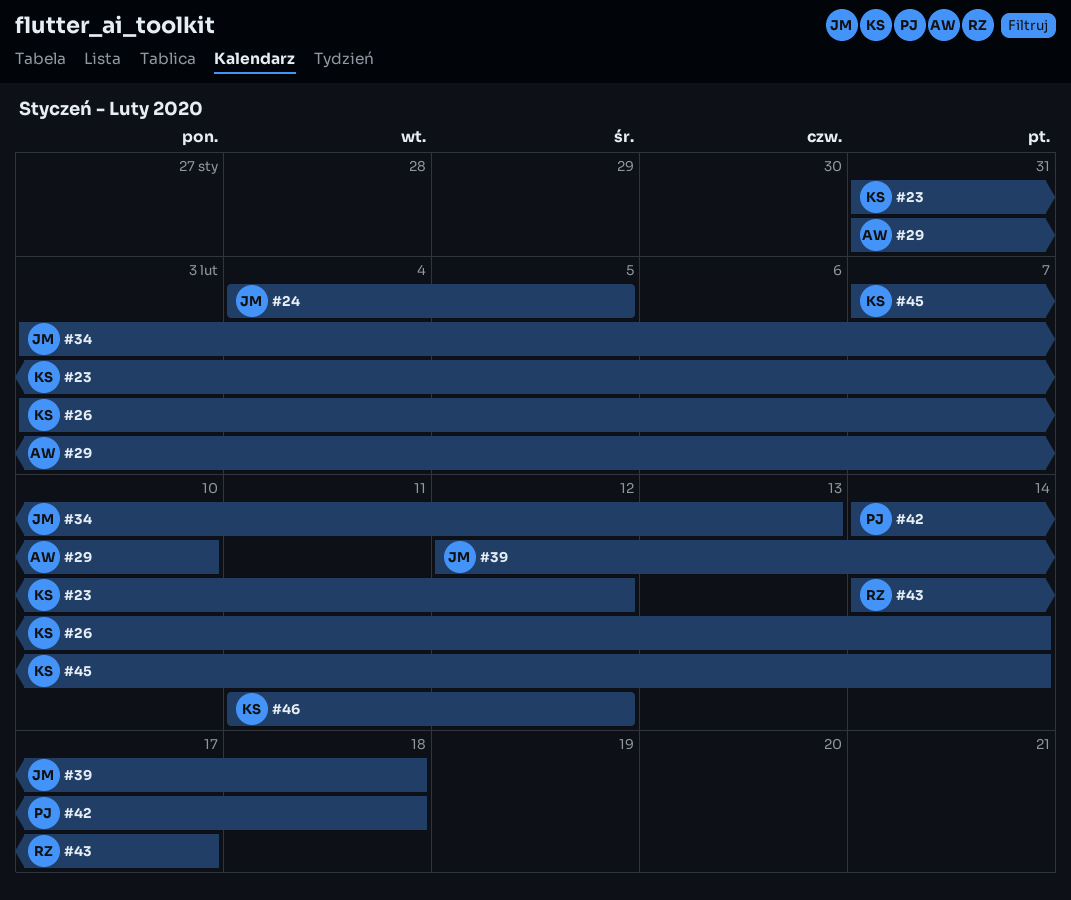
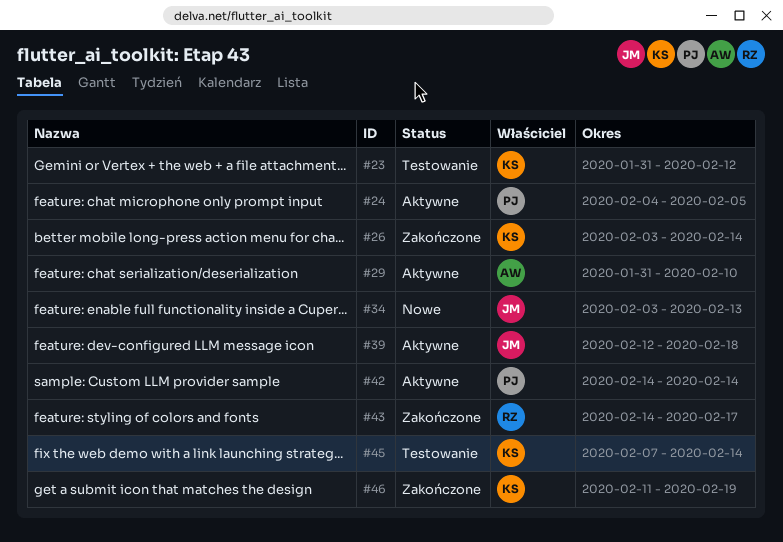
#24, owner: JM -> PJ
#42, due: Feb 18 -> Feb 14
#46, due: Feb 12 -> Feb 19

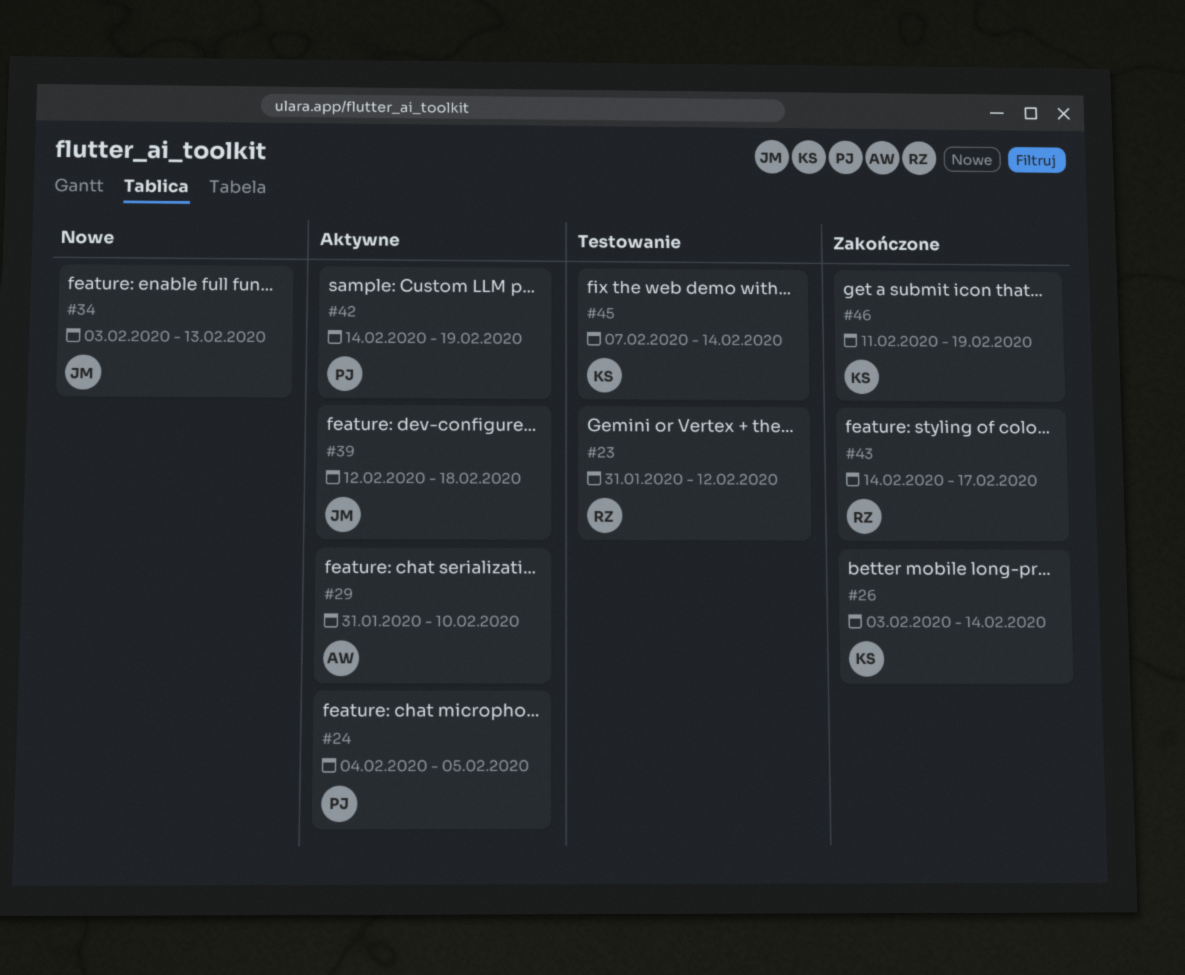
#23, owner: KS -> RZ
#42, due: Feb 14 -> Feb 19

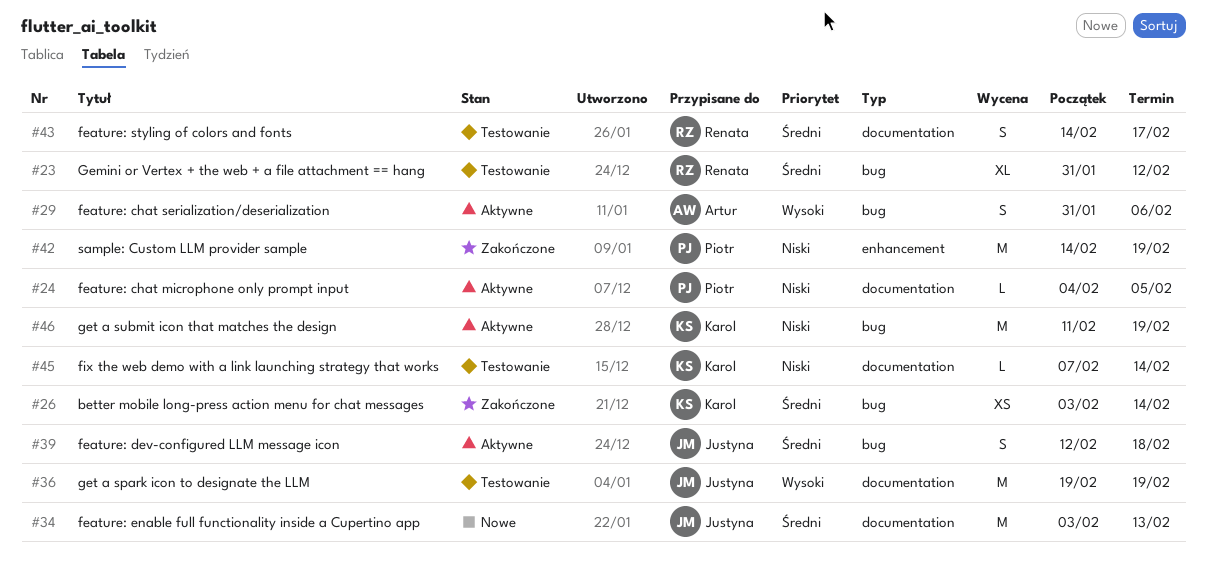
#29, due: Feb 10 -> Feb 6
#36: none -> present
#42, status: Aktywne -> Zakończone
#43, status: Zakończone -> Testowanie
#46, status: Zakończone -> Aktywne

